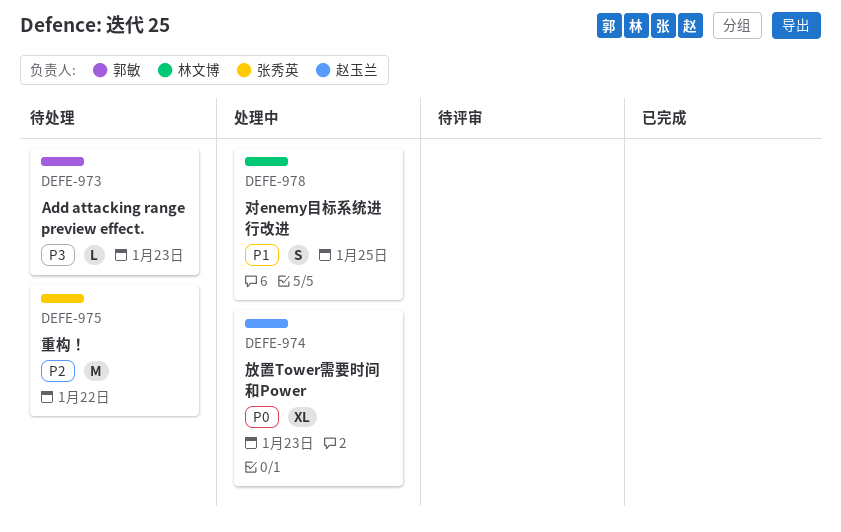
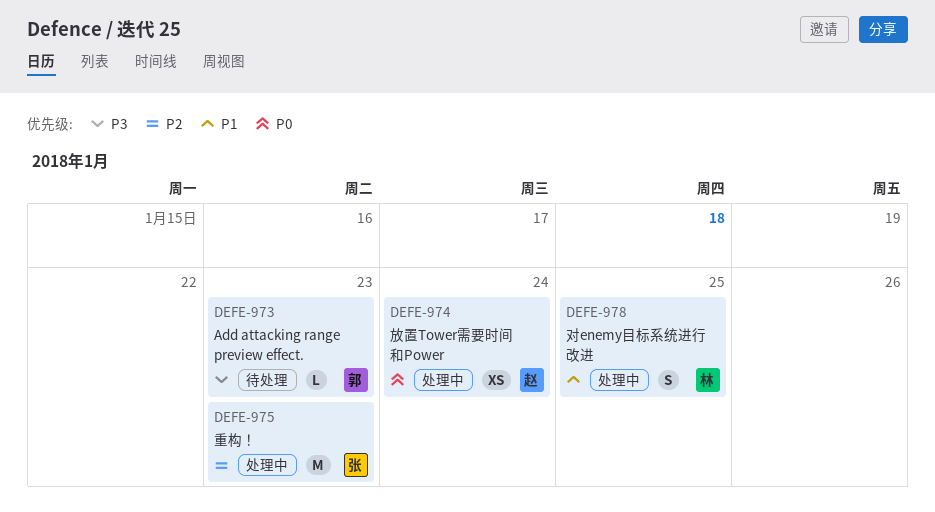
DEFE-974, estimate: XL -> XS
DEFE-974, due: Jan 23 -> Jan 24
DEFE-975, status: 待处理 -> 处理中
DEFE-975, due: Jan 22 -> Jan 23

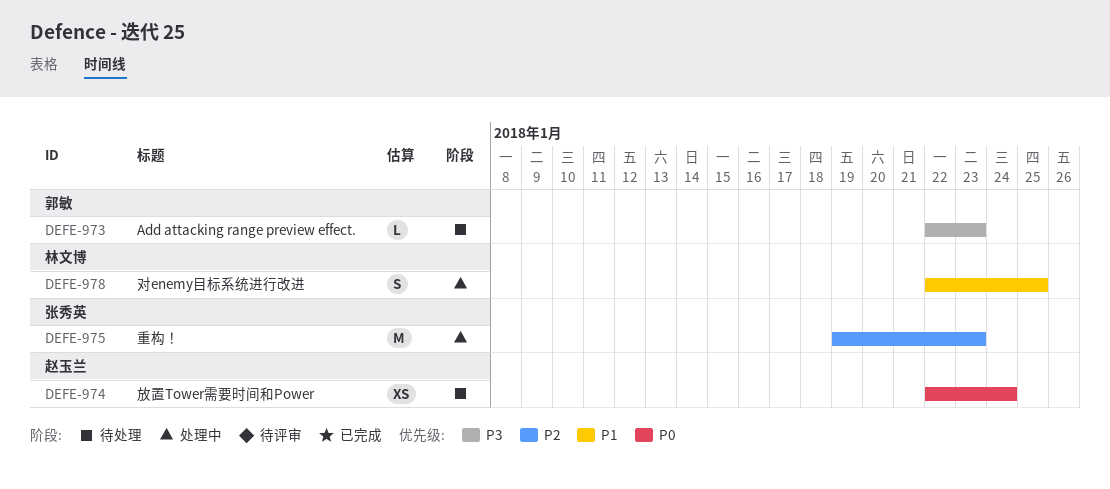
DEFE-974, status: 处理中 -> 待处理

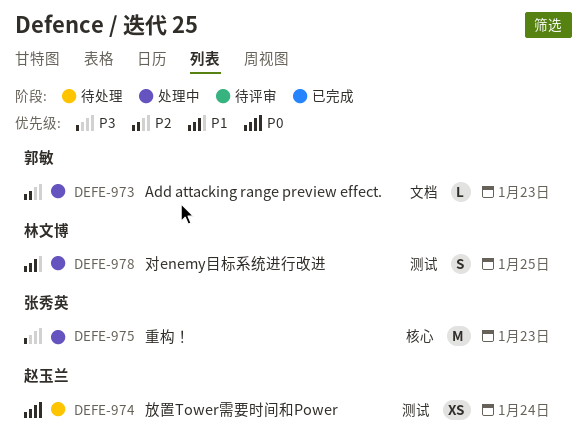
DEFE-973, status: 待处理 -> 处理中
DEFE-973, priority: P3 -> P2
DEFE-975, priority: P2 -> P3

